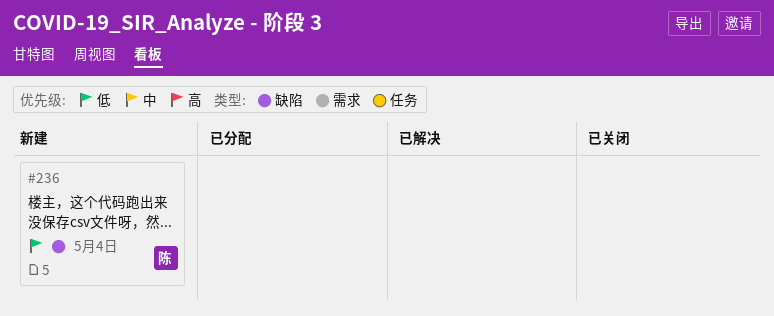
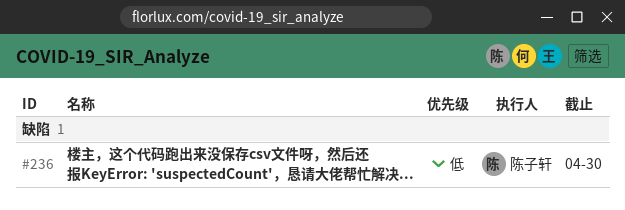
#236, due: May 4 -> Apr 30

